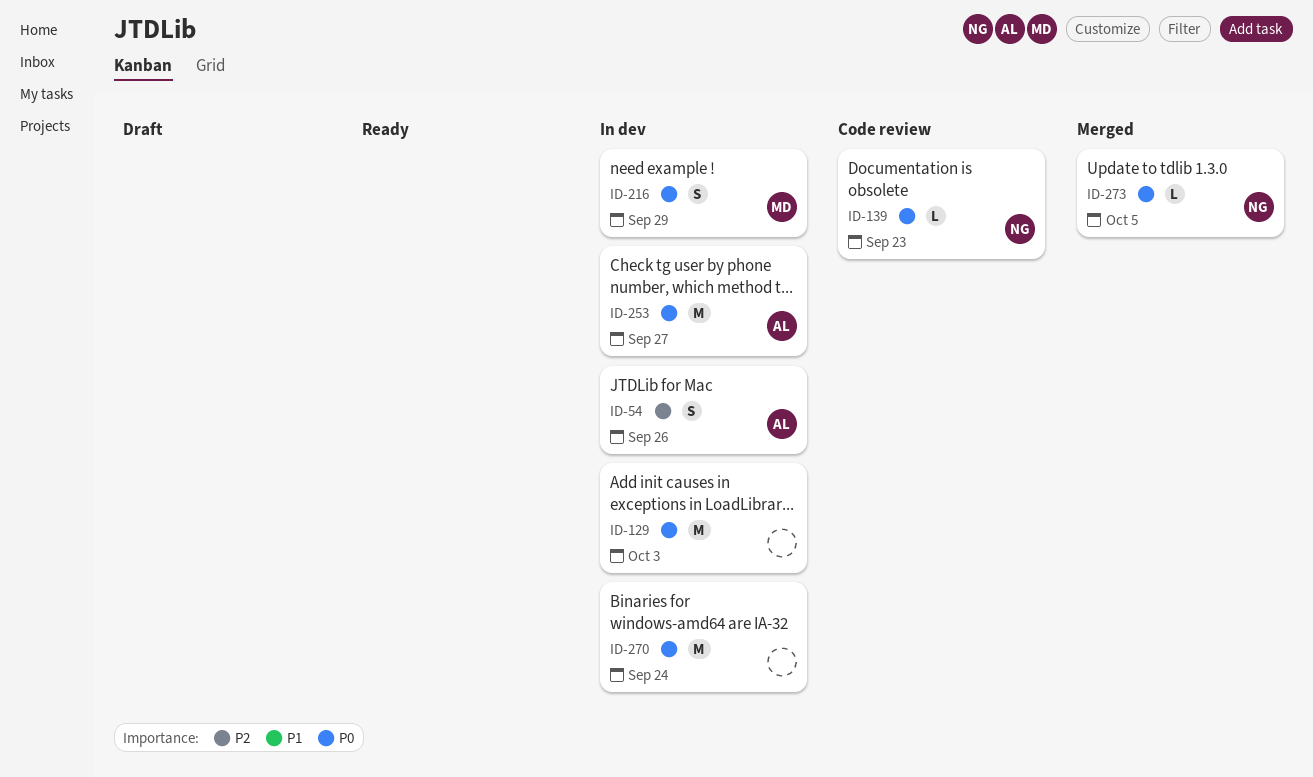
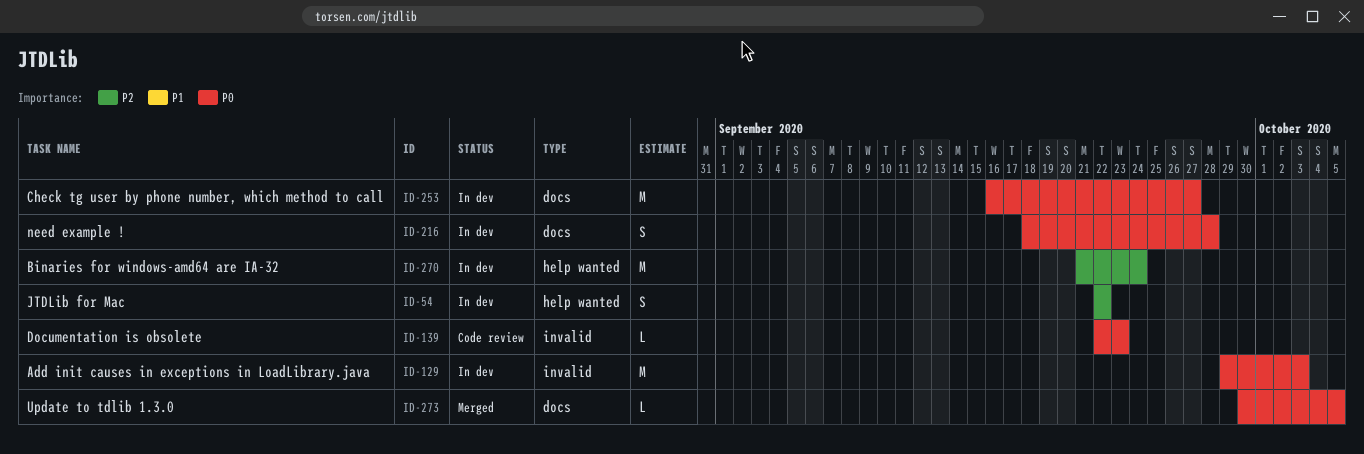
ID-54, due: Sep 26 -> Sep 22
ID-216, due: Sep 29 -> Sep 28
ID-270, priority: P0 -> P2

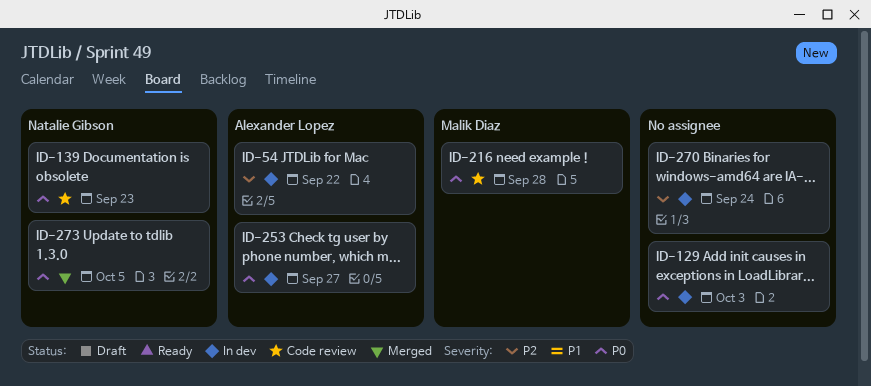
ID-216, status: In dev -> Code review

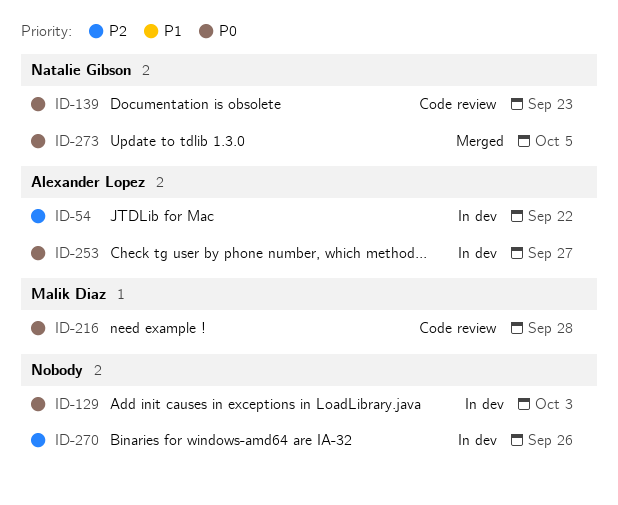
ID-270, due: Sep 24 -> Sep 26

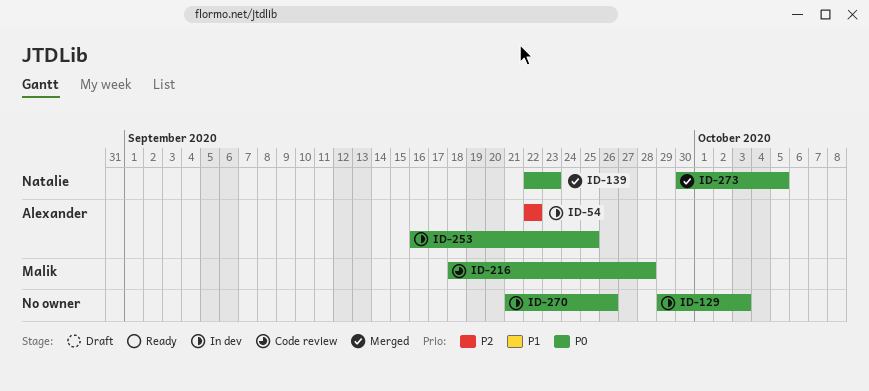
ID-139, status: Code review -> Merged
ID-253, due: Sep 27 -> Sep 25
ID-270, priority: P2 -> P0

